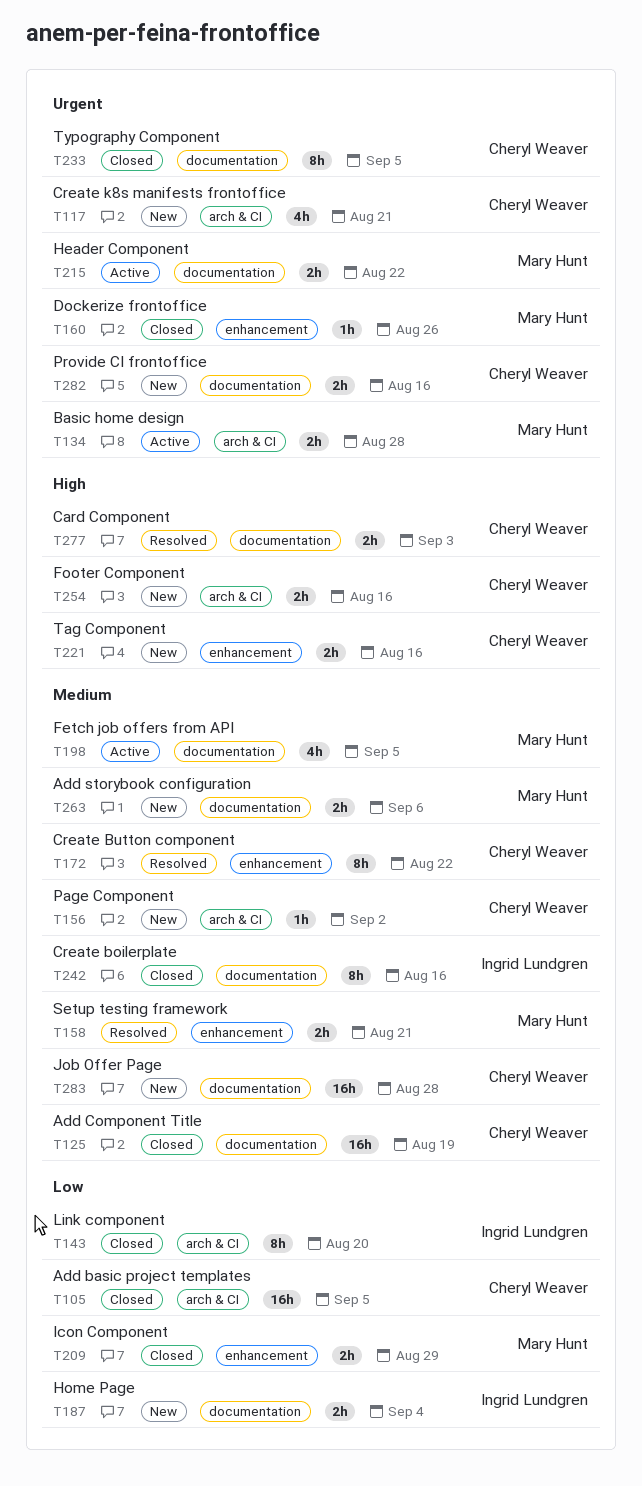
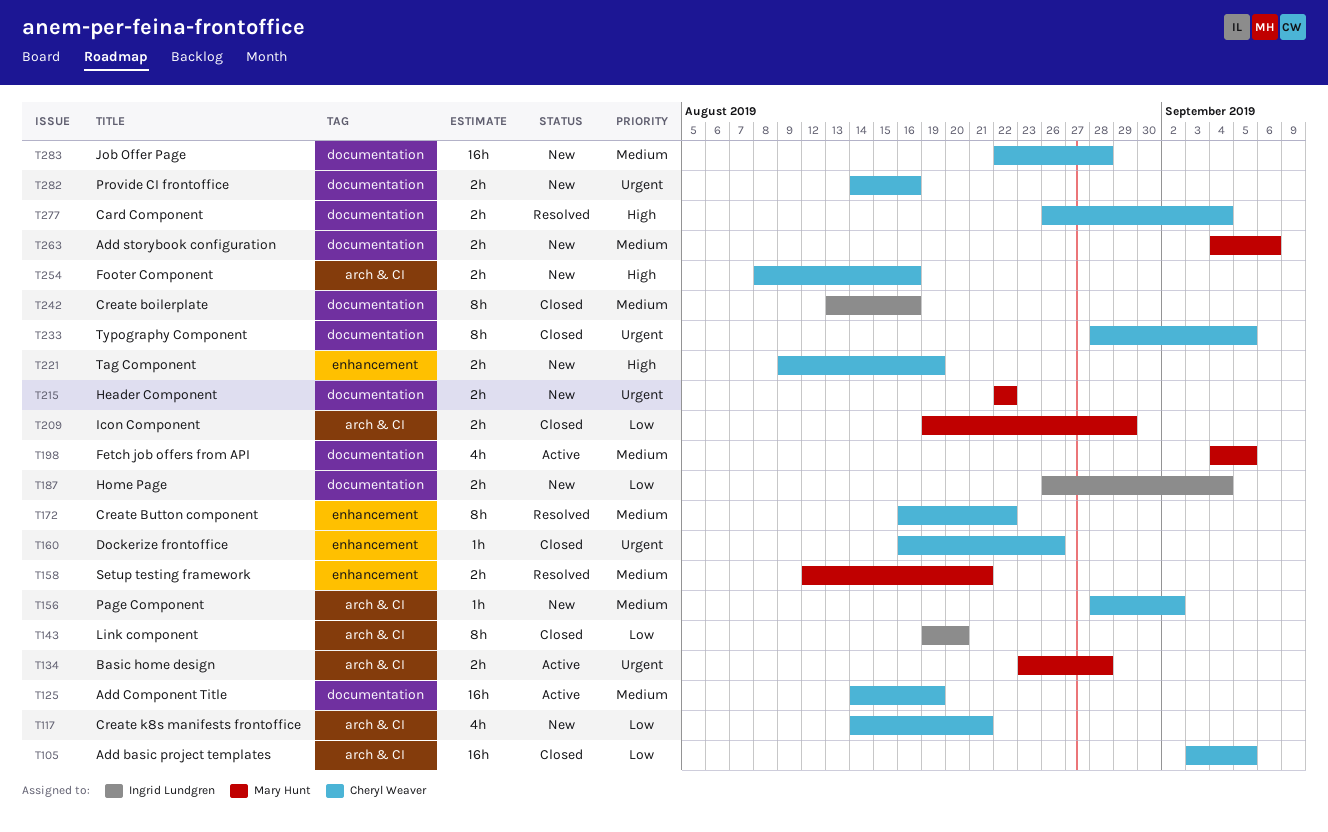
T117, priority: Urgent -> Low
T125, status: Closed -> Active
T160, owner: Mary Hunt -> Cheryl Weaver
T209, label: enhancement -> arch & CI
T215, status: Active -> New
T221, due: Aug 16 -> Aug 19
T277, due: Sep 3 -> Sep 4

